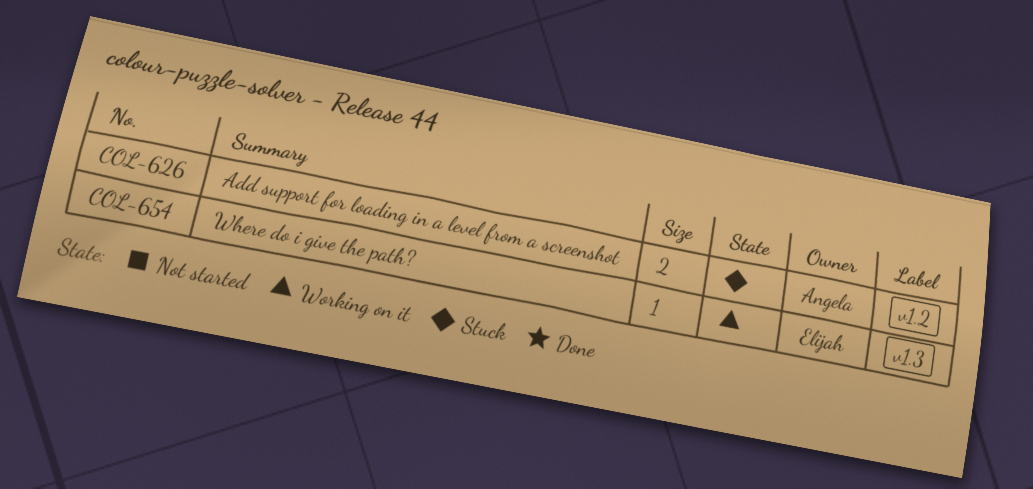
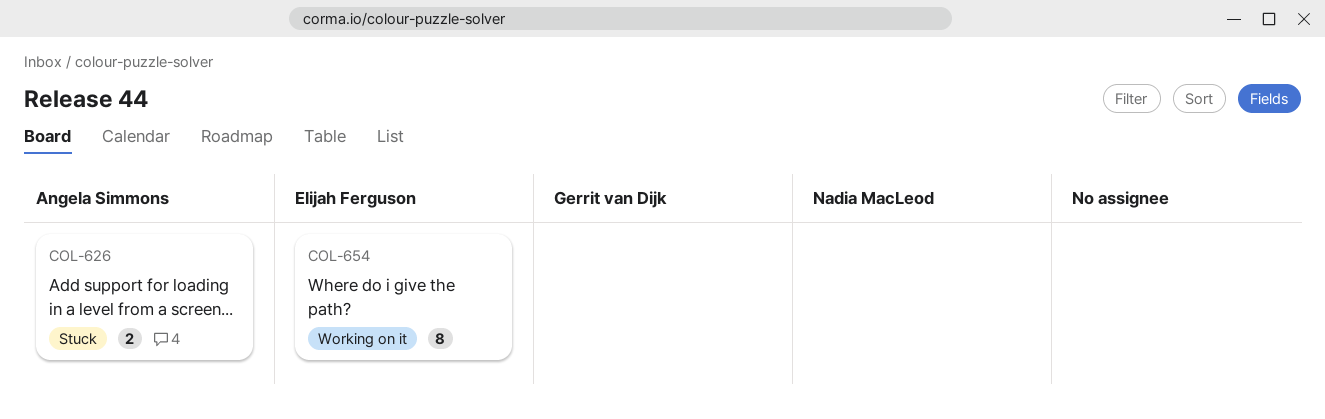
COL-654, estimate: 1 -> 8

